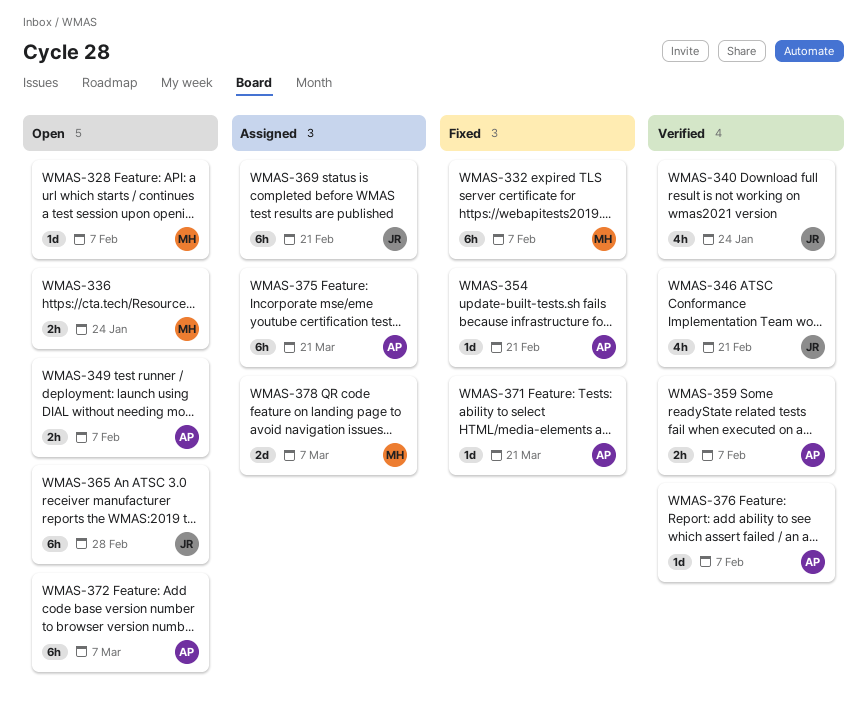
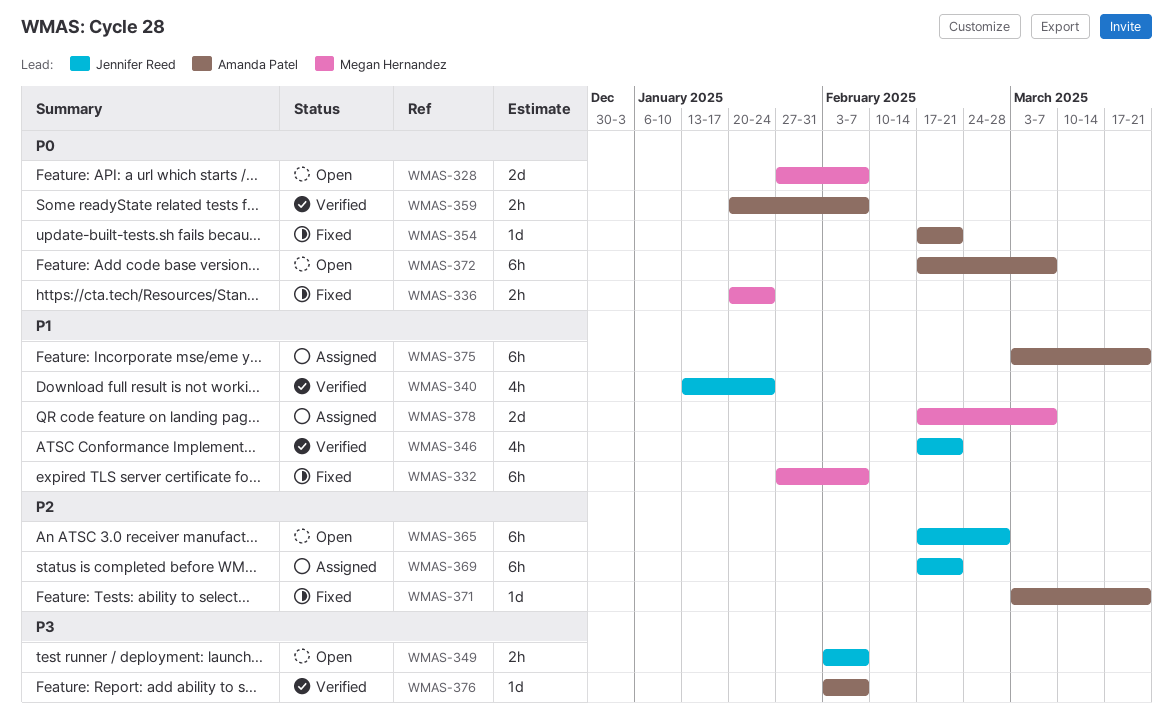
WMAS-328, estimate: 1d -> 2d
WMAS-336, status: Open -> Fixed
WMAS-349, owner: Amanda Patel -> Jennifer Reed

